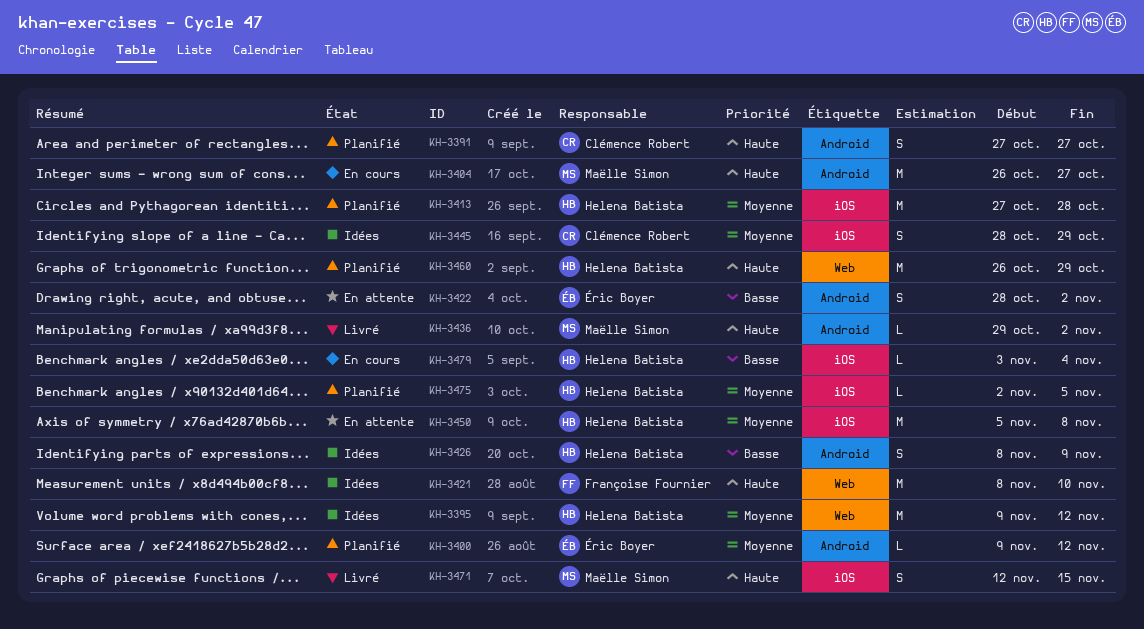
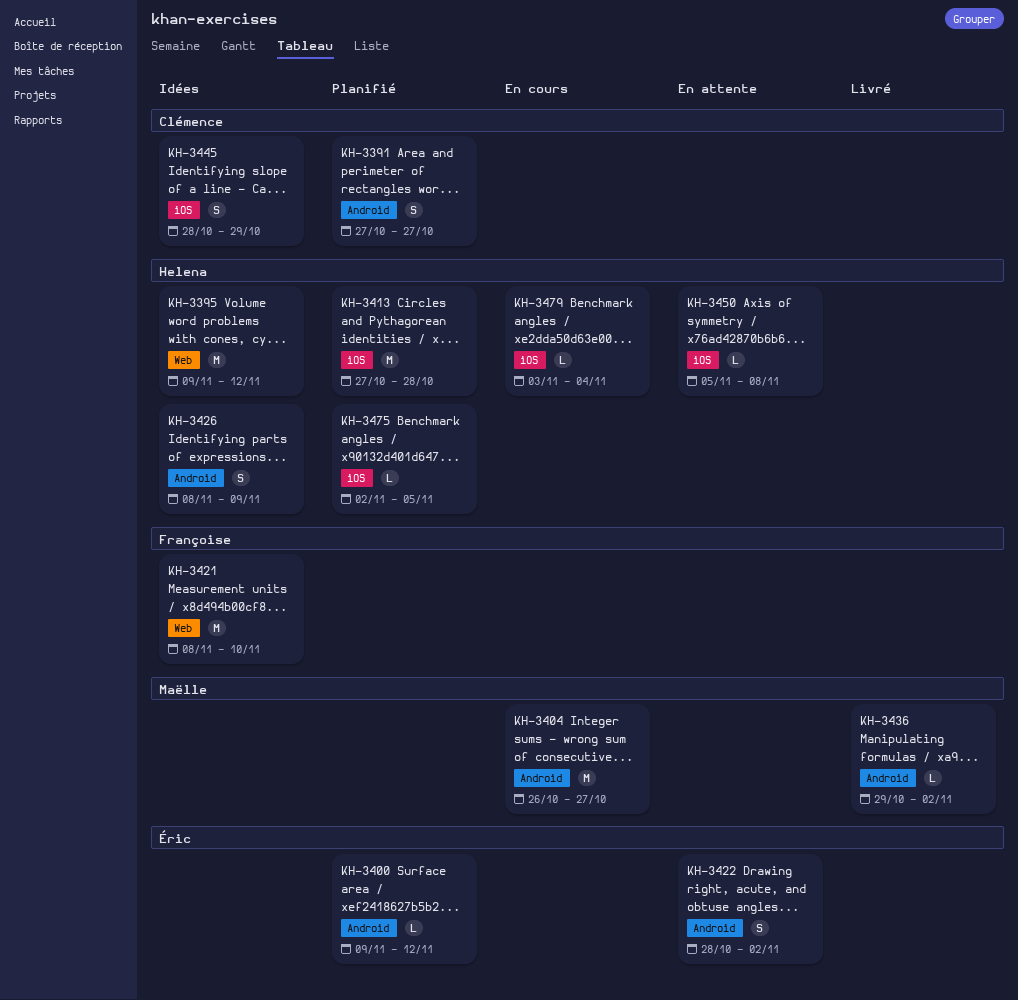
KH-3450, estimate: M -> L
KH-3460: present -> none
KH-3471: present -> none

